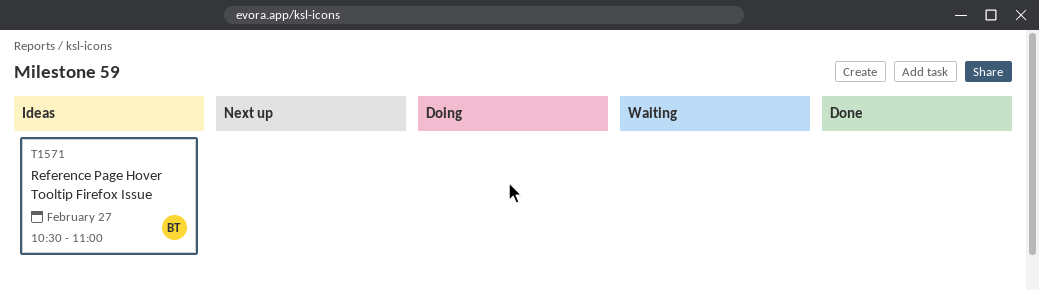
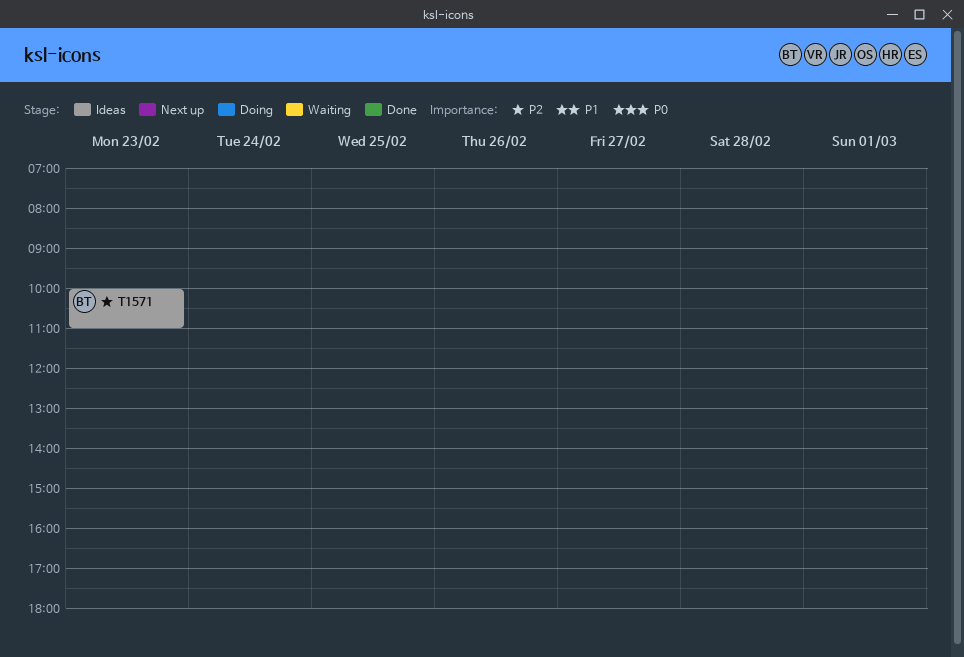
T1571, day: Feb 27 -> Feb 23
T1571, begins: 10:30 -> 10:00

